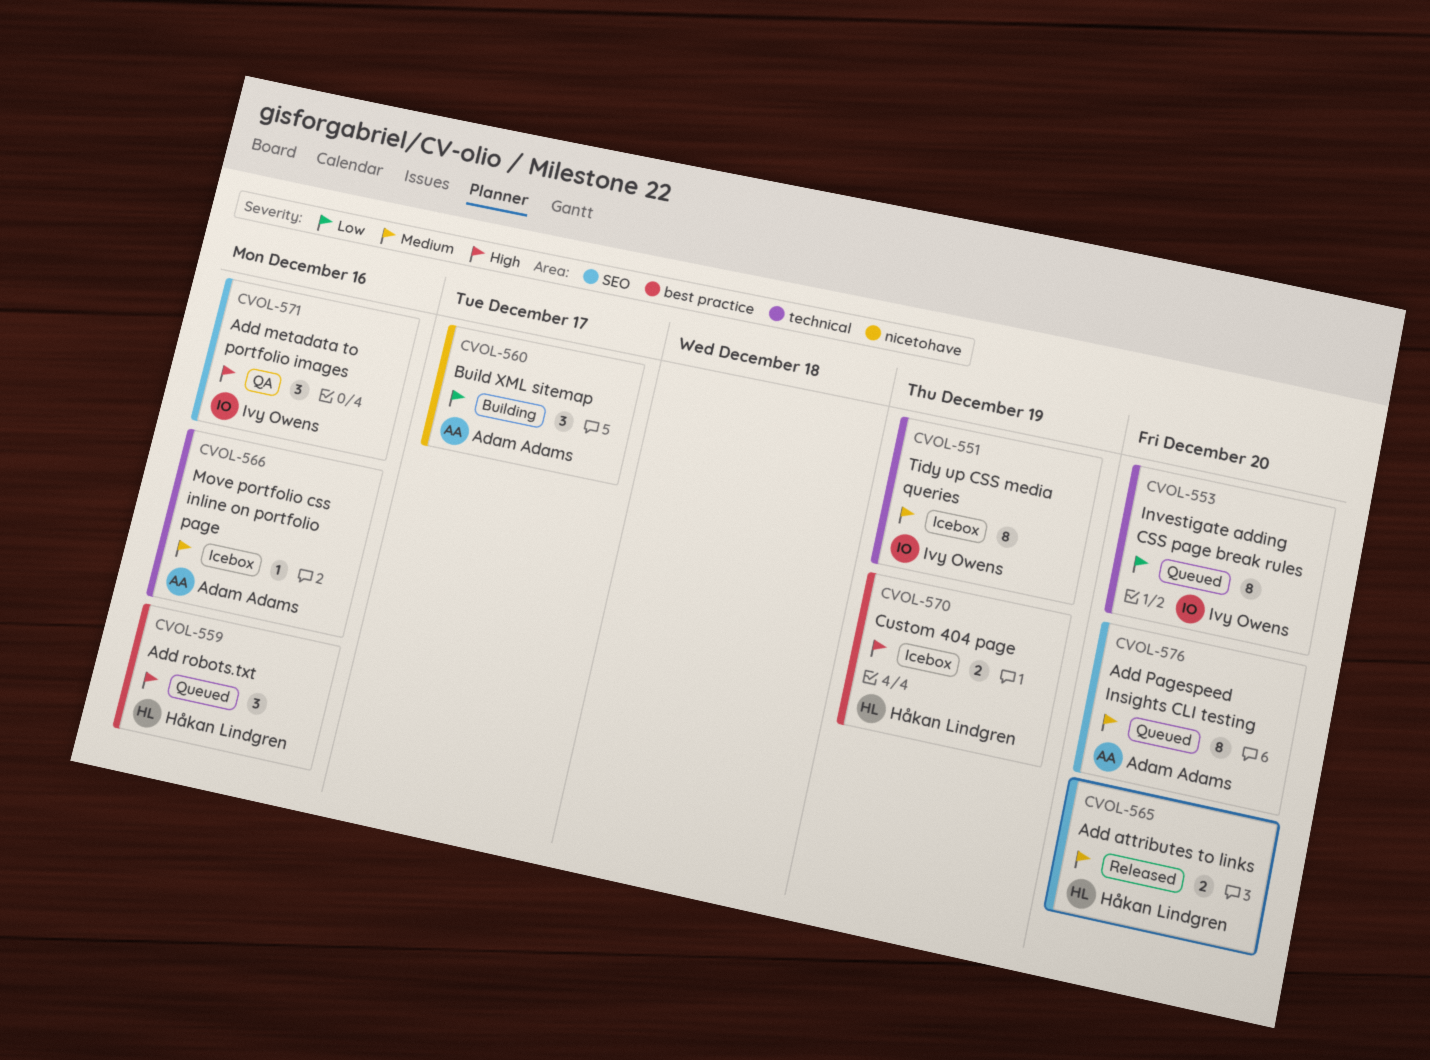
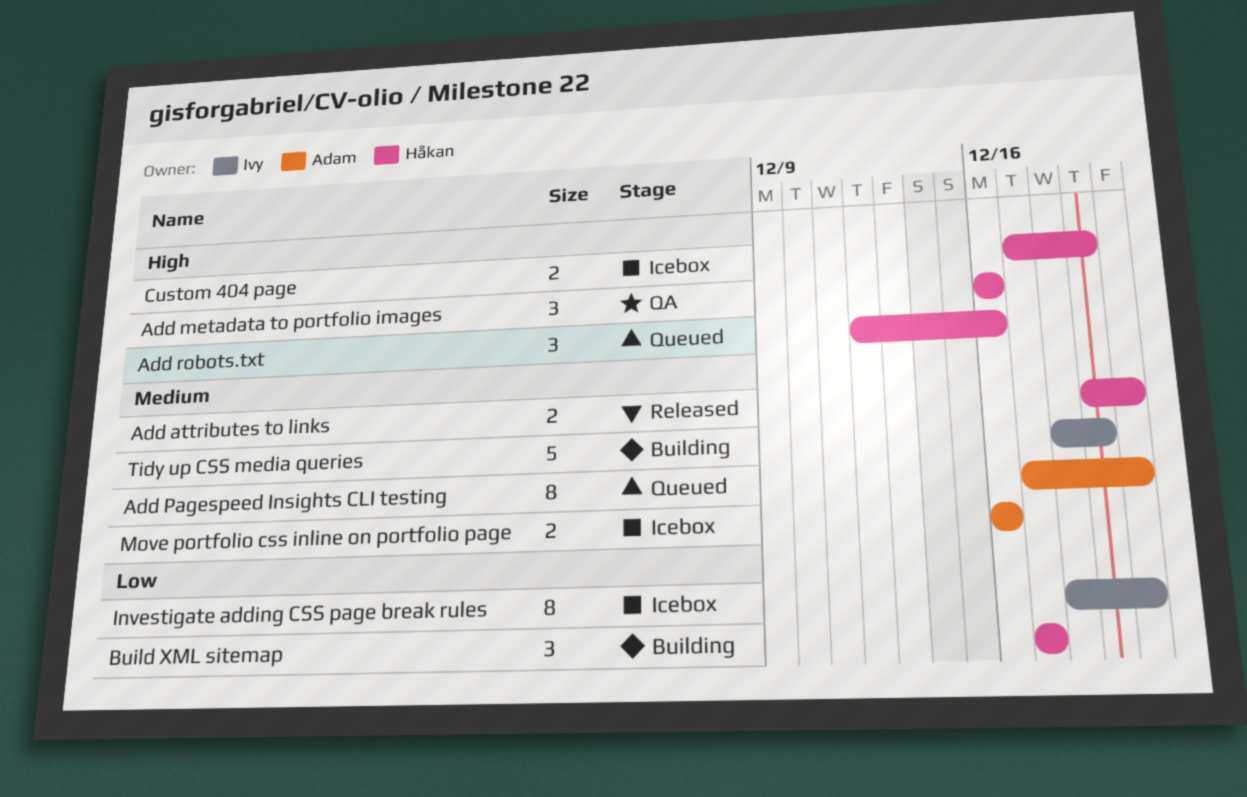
Add metadata to portfolio images, owner: Ivy Owens -> Håkan Lindgren
Build XML sitemap, owner: Adam Adams -> Håkan Lindgren
Investigate adding CSS page break rules, status: Queued -> Icebox
Move portfolio css inline on portfolio page, estimate: 1 -> 2
Tidy up CSS media queries, status: Icebox -> Building
Tidy up CSS media queries, estimate: 8 -> 5

